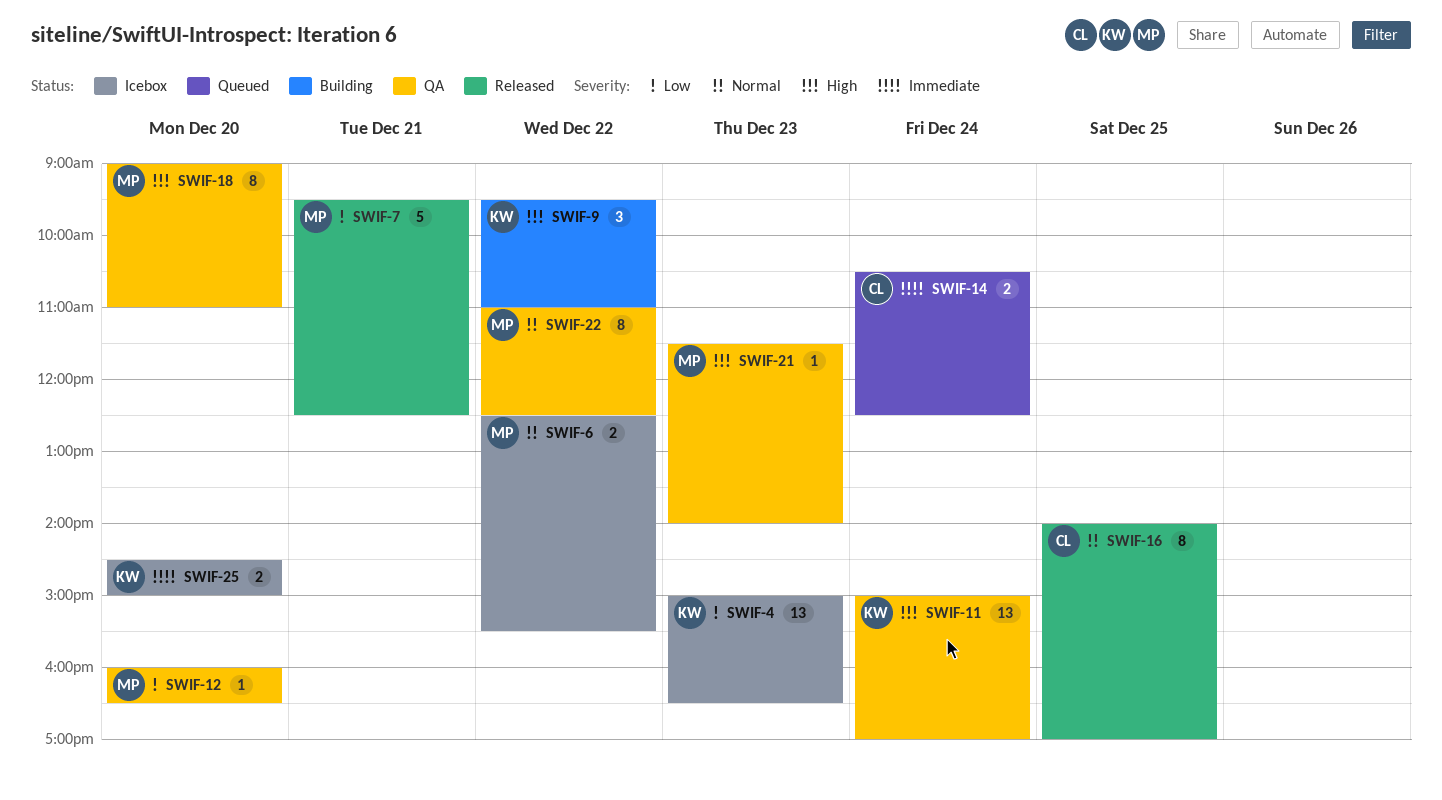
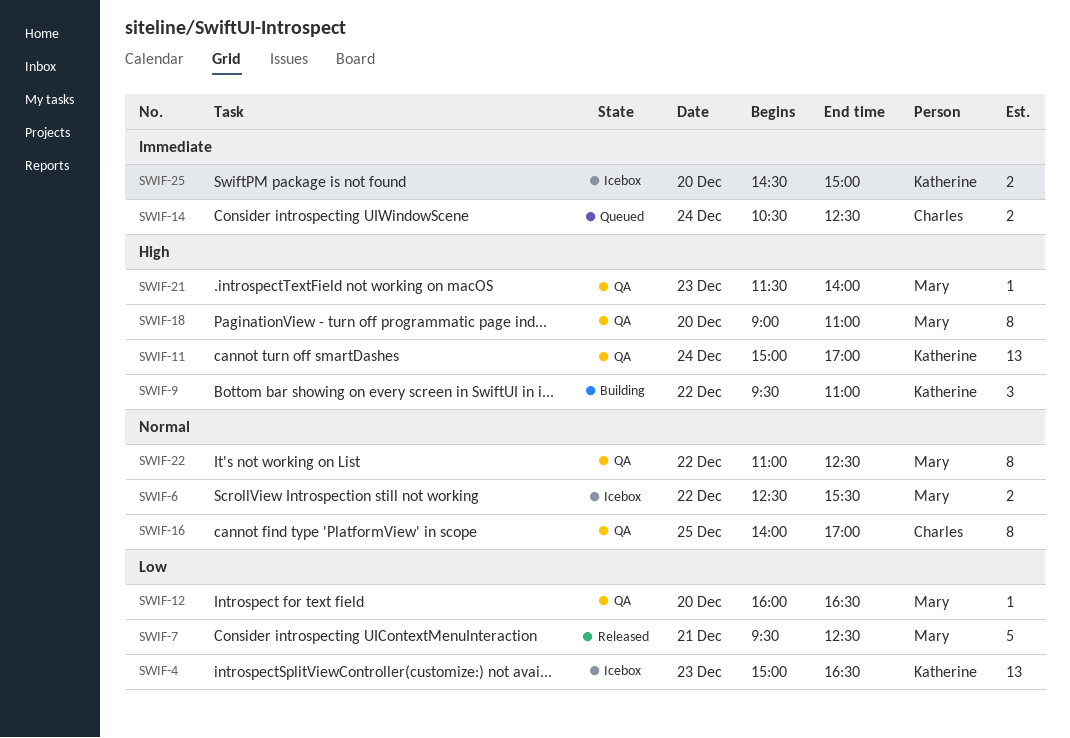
SWIF-16, status: Released -> QA

